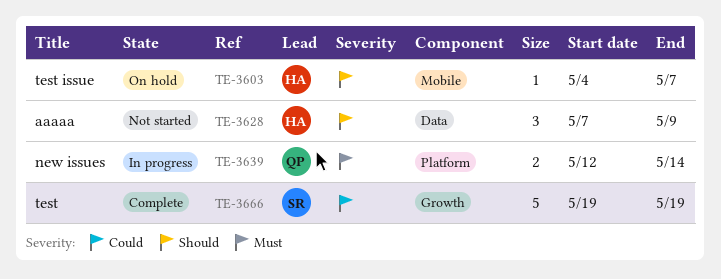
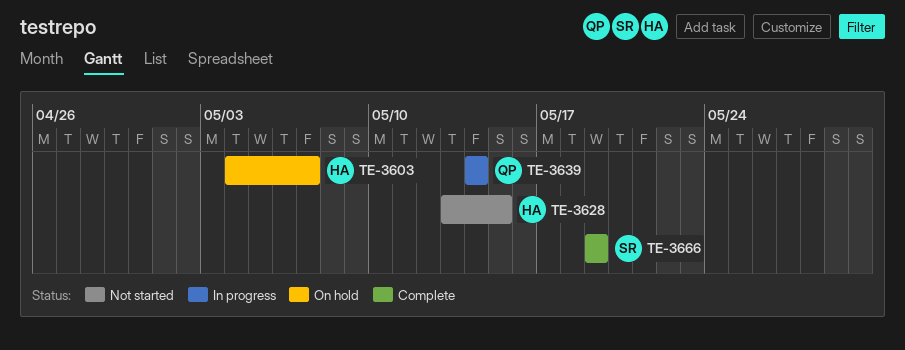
TE-3628, start: May 7 -> May 13
TE-3628, due: May 9 -> May 15
TE-3639, start: May 12 -> May 14

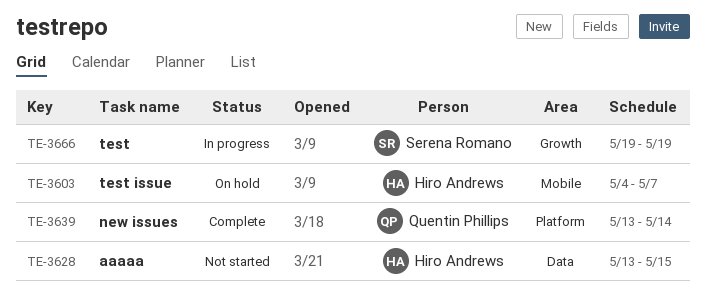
TE-3639, status: In progress -> Complete
TE-3639, start: May 14 -> May 13
TE-3666, status: Complete -> In progress

